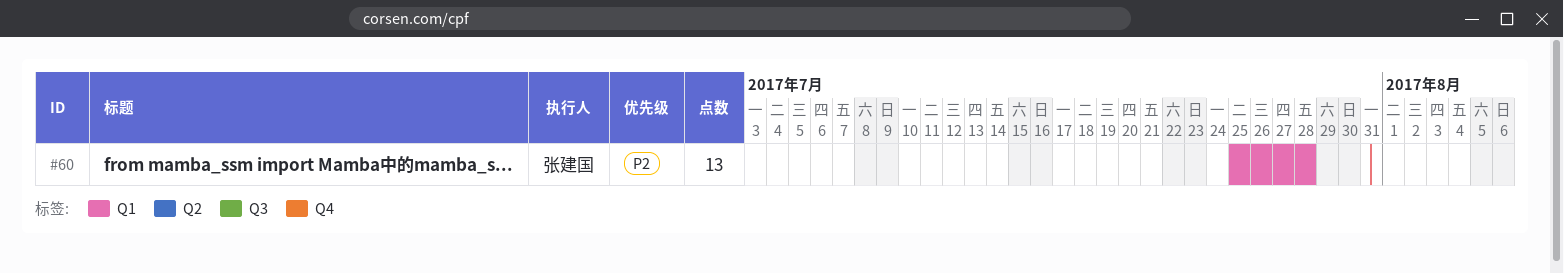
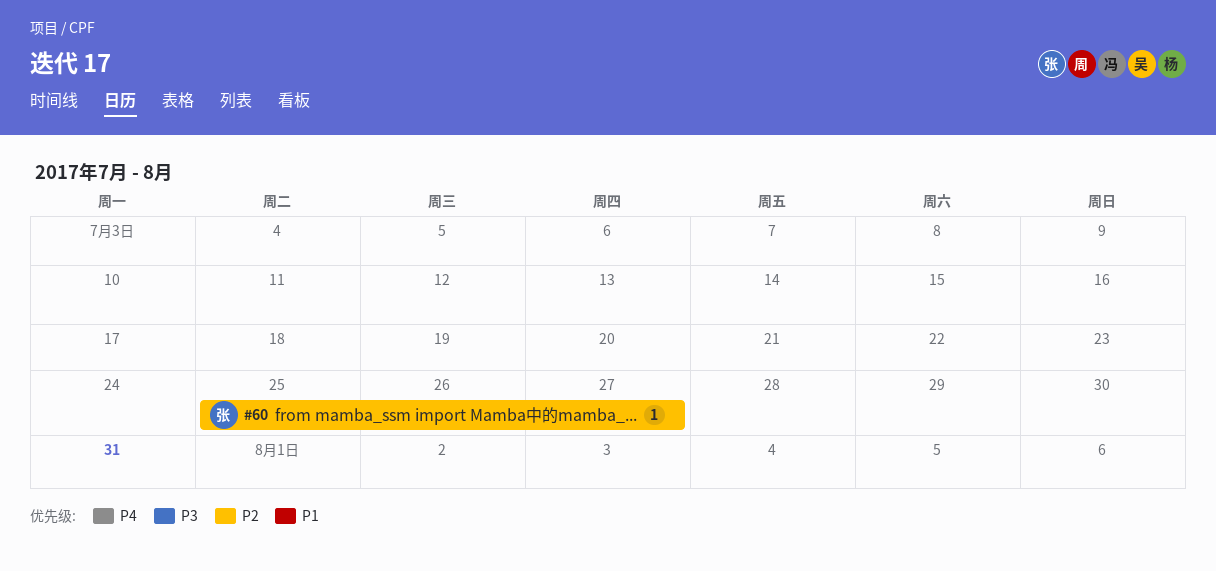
#60, estimate: 13 -> 1
#60, due: Jul 28 -> Jul 27

